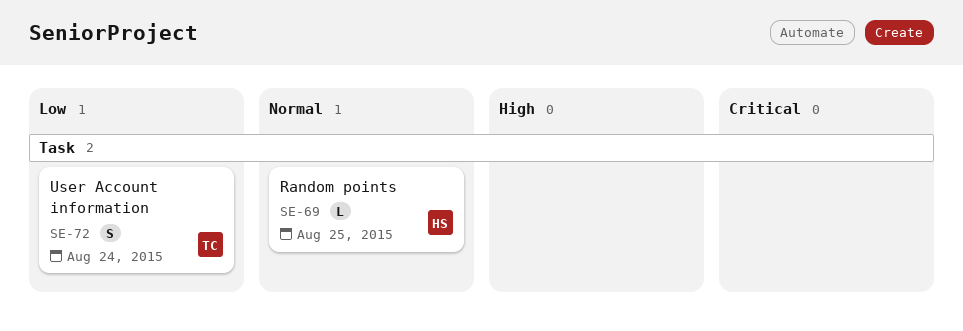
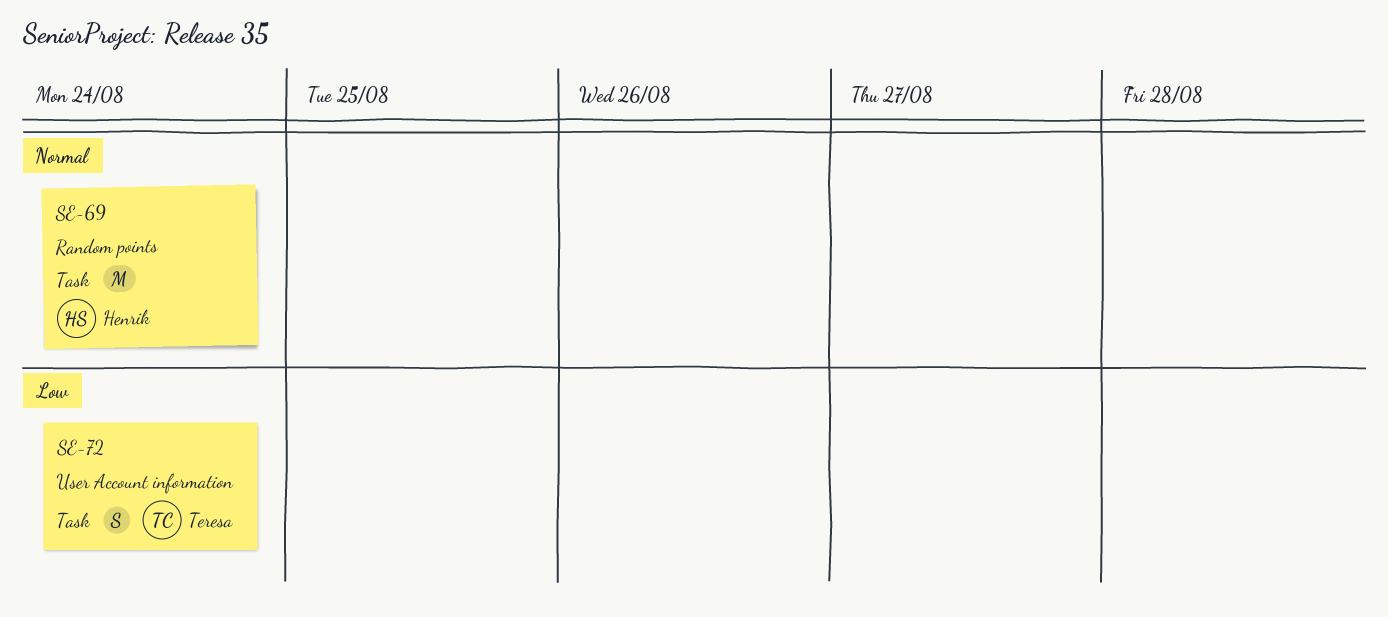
SE-69, estimate: L -> M
SE-69, due: Aug 25 -> Aug 24

